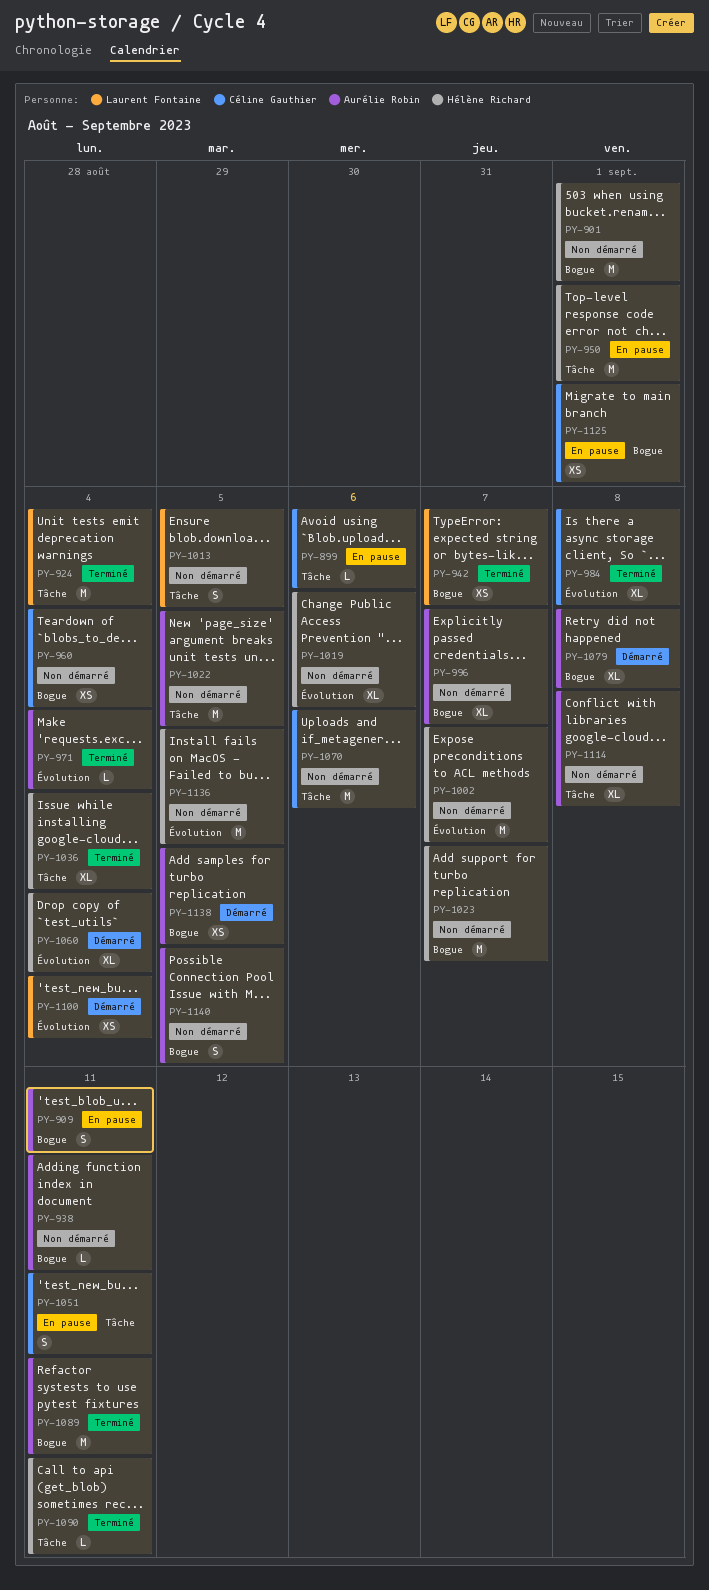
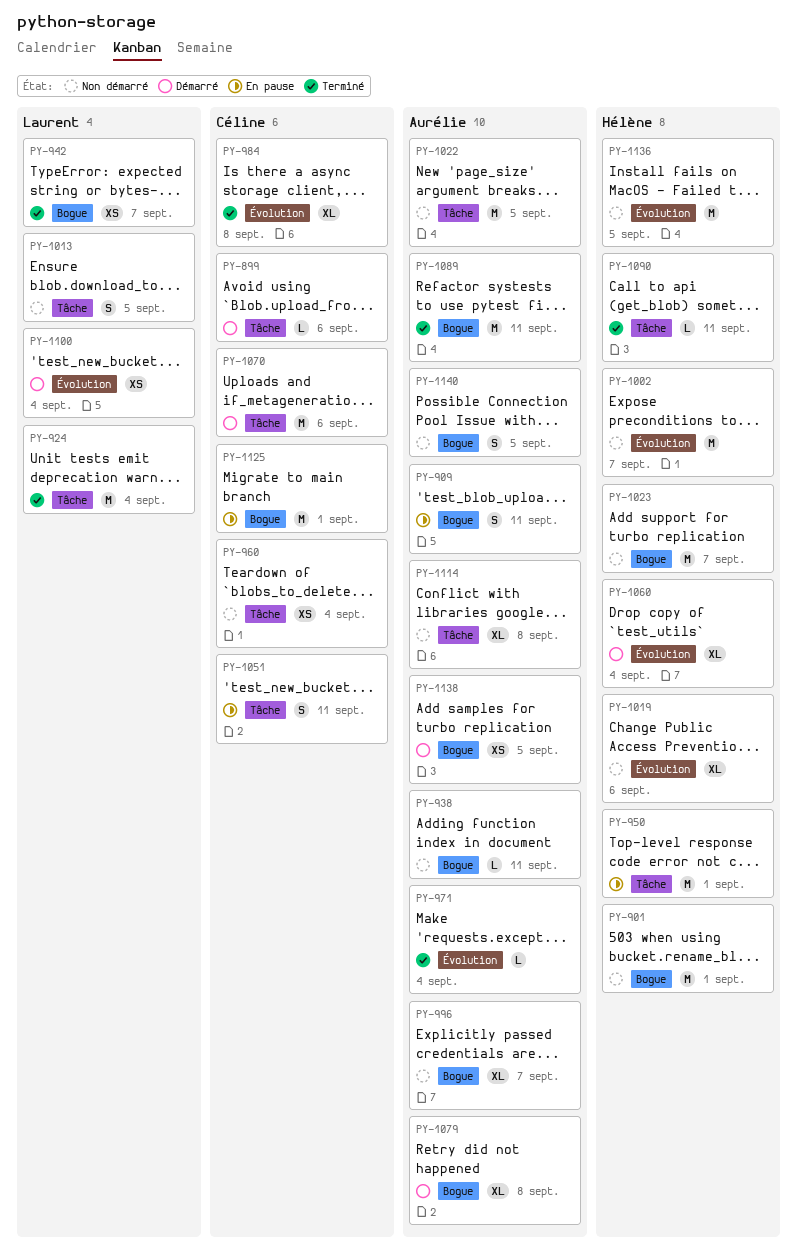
PY-899, status: En pause -> Démarré
PY-960, label: Bogue -> Tâche
PY-1036: present -> none
PY-1070, status: Non démarré -> Démarré
PY-1125, estimate: XS -> M

